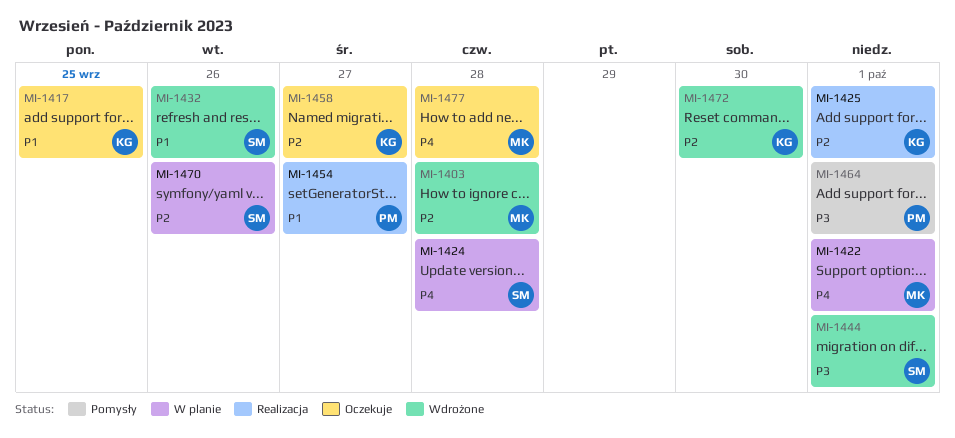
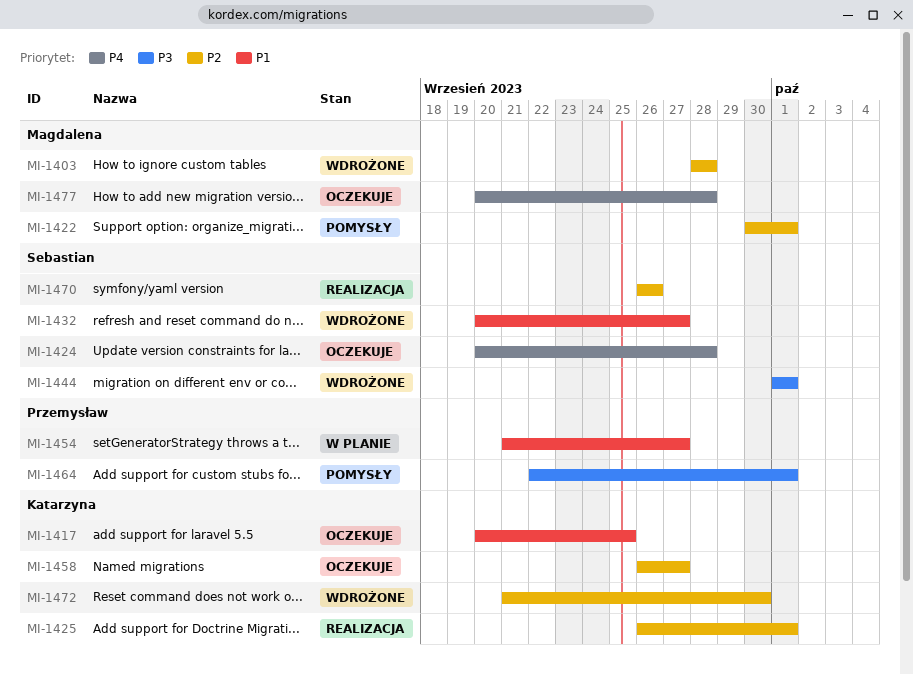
MI-1422, status: W planie -> Pomysły
MI-1422, priority: P4 -> P2
MI-1424, status: W planie -> Oczekuje
MI-1432, due: Sep 26 -> Sep 27
MI-1454, status: Realizacja -> W planie
MI-1470, status: W planie -> Realizacja

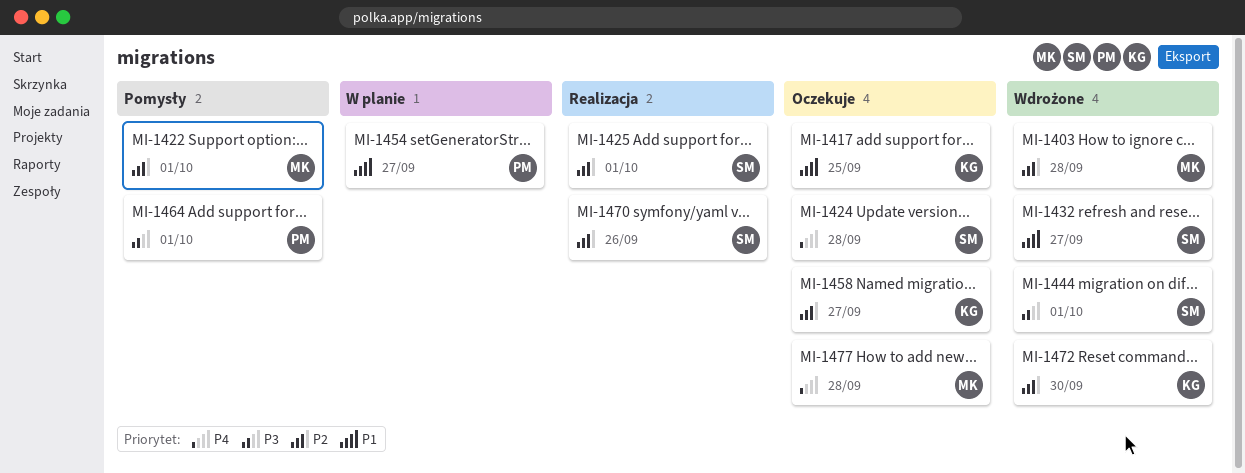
MI-1425, owner: Katarzyna -> Sebastian

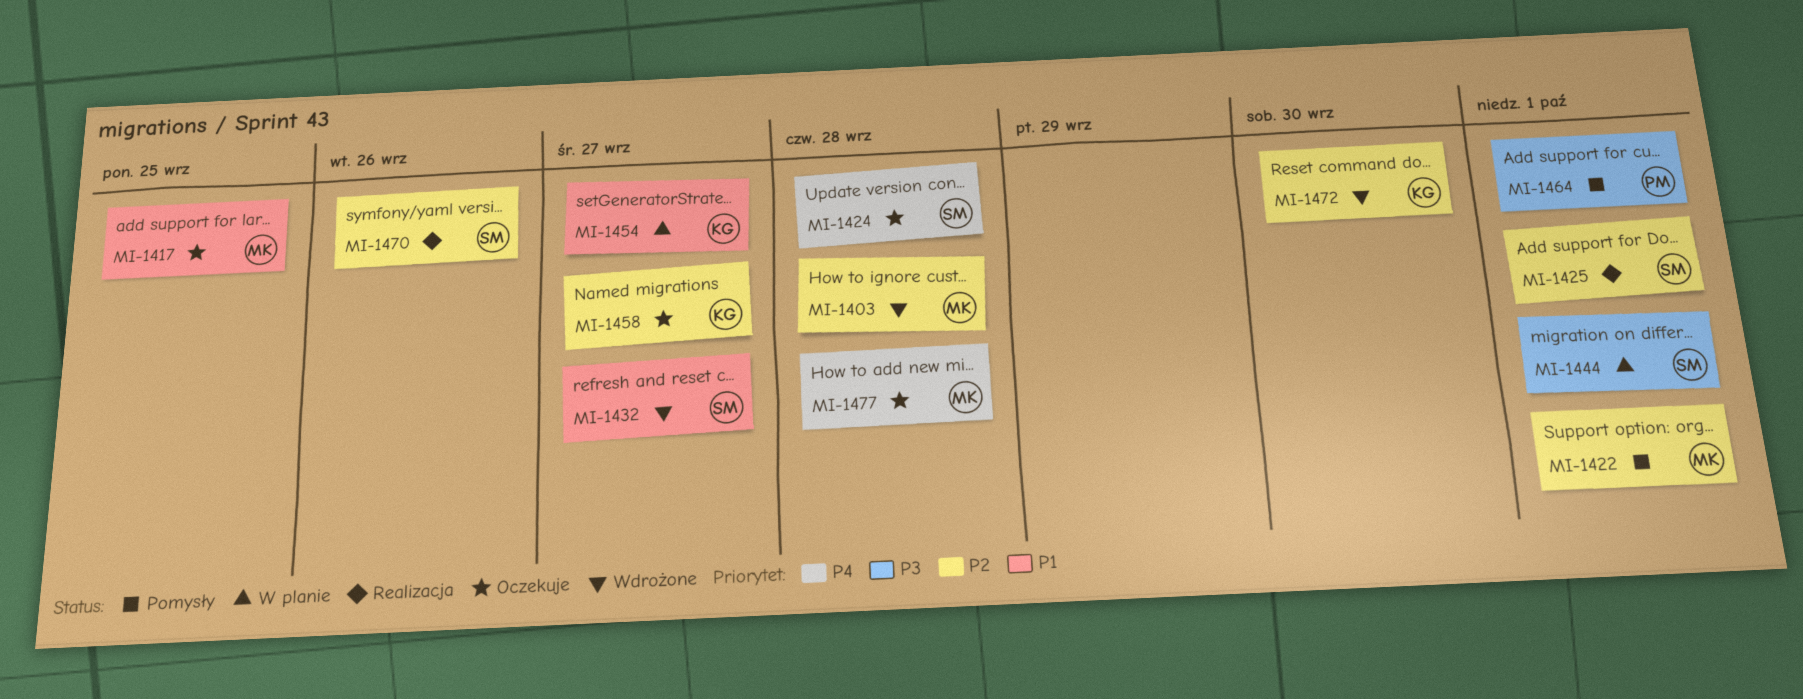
MI-1417, owner: KG -> MK
MI-1444, status: Wdrożone -> W planie
MI-1454, owner: PM -> KG

